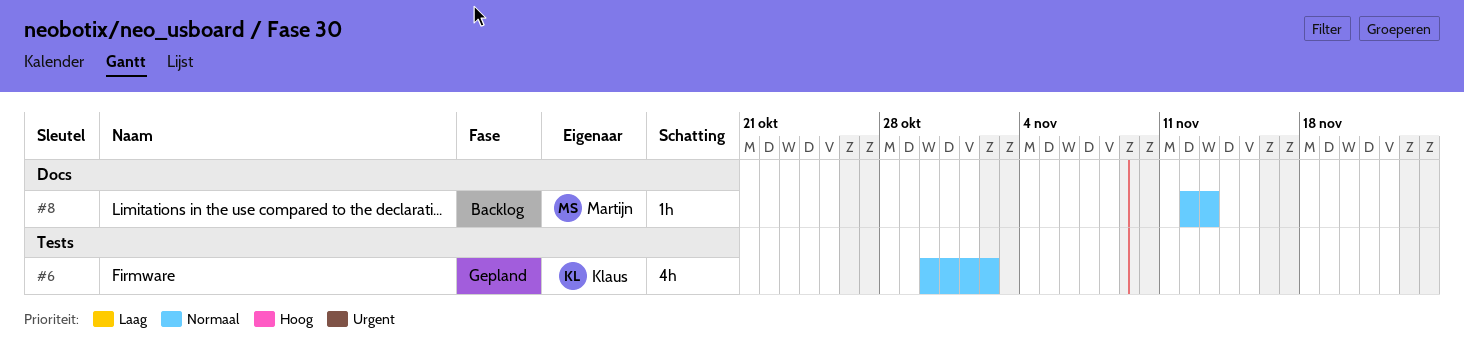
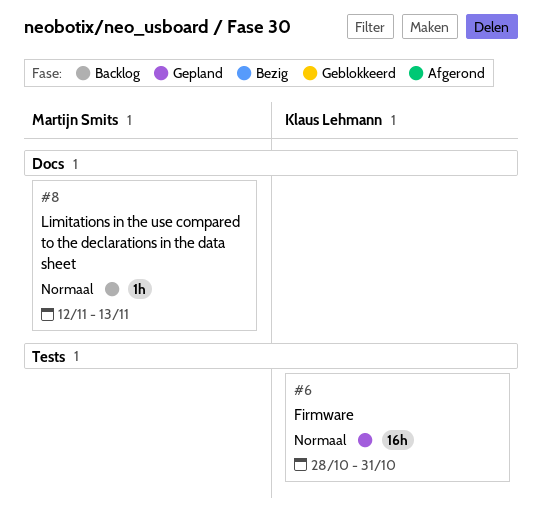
#6, estimate: 4h -> 16h
#6, start: Oct 30 -> Oct 28
#6, due: Nov 2 -> Oct 31

